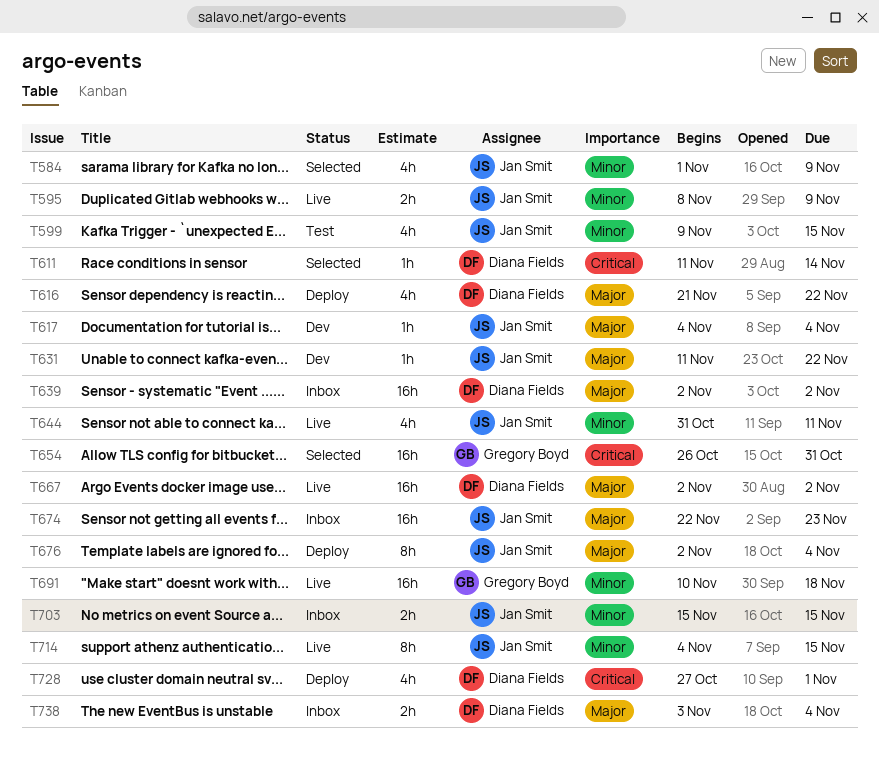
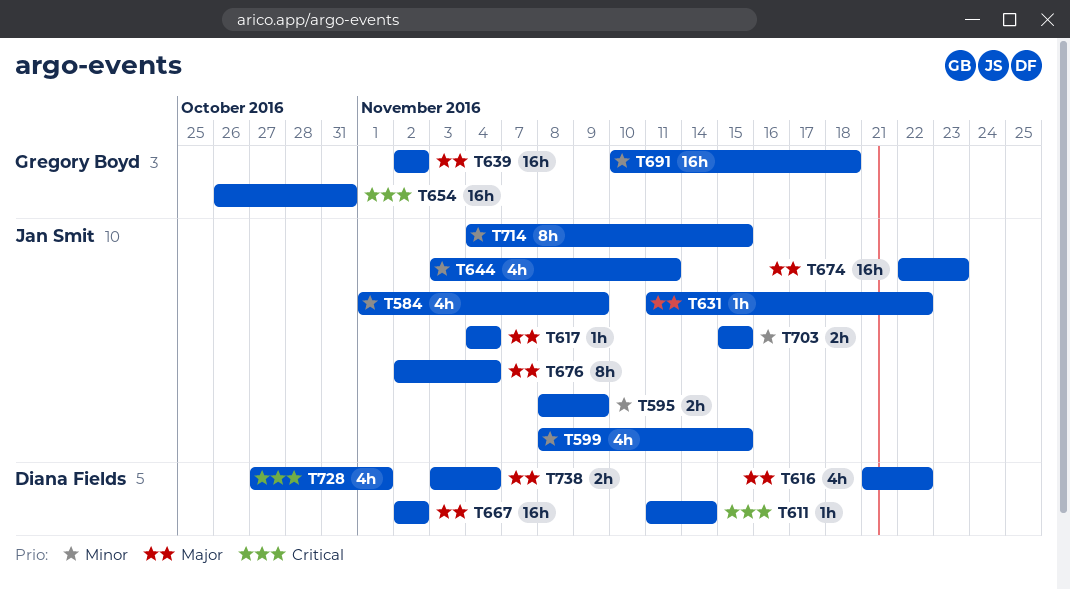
T599, start: Nov 9 -> Nov 8
T639, owner: Diana Fields -> Gregory Boyd
T644, start: Oct 31 -> Nov 3

